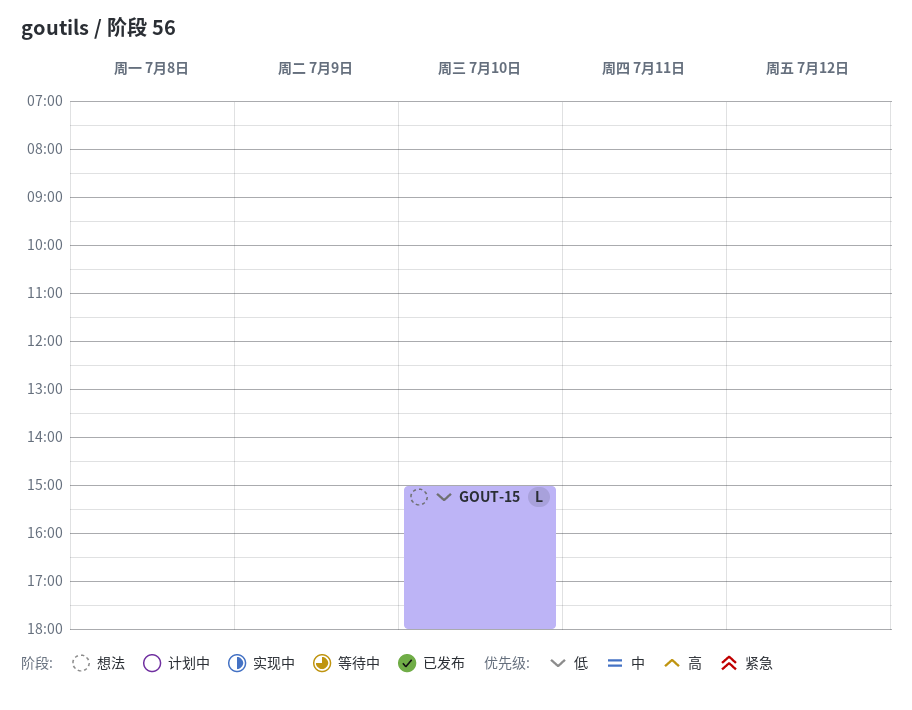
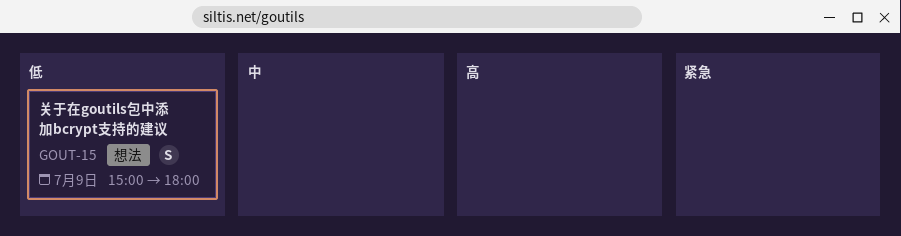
GOUT-15, estimate: L -> S
GOUT-15, day: Jul 10 -> Jul 9

